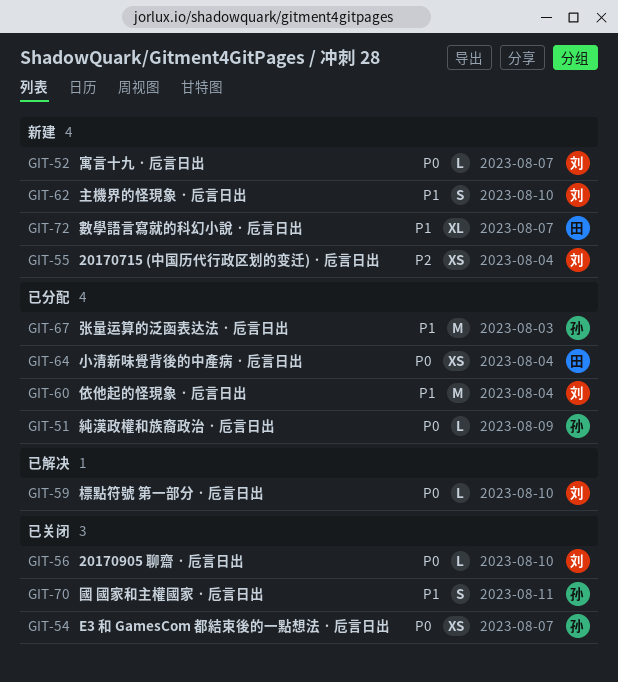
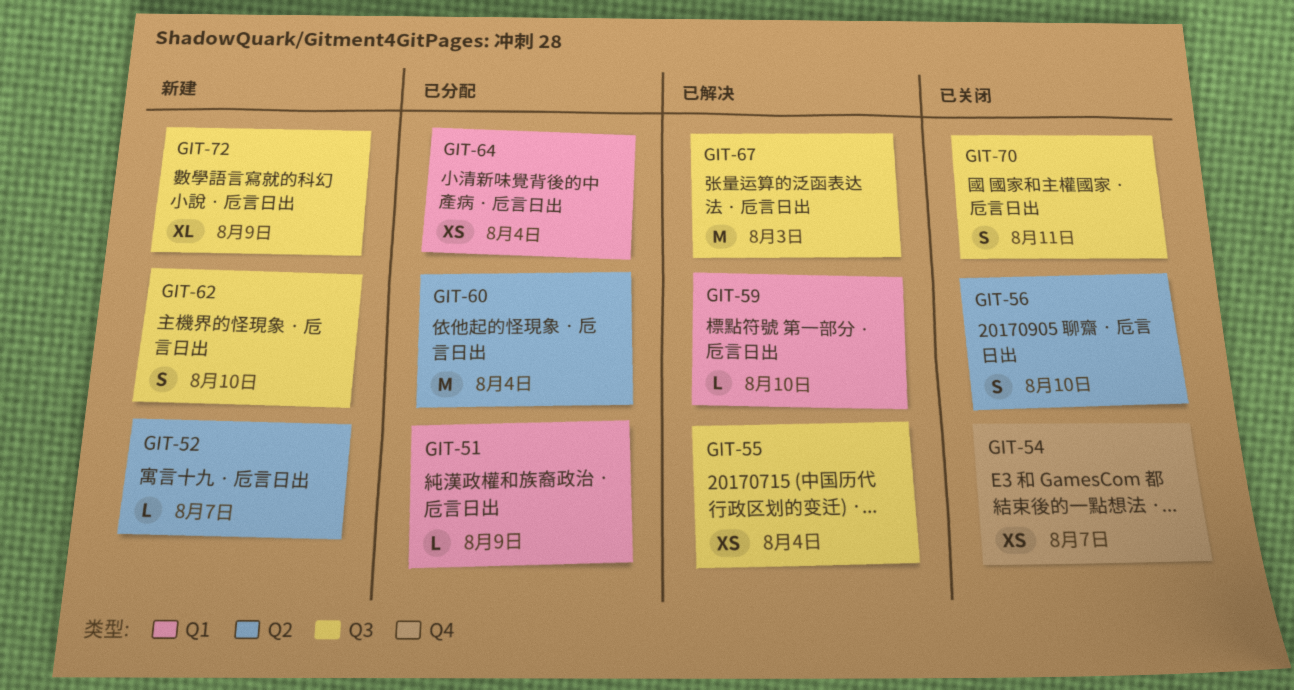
GIT-55, status: 新建 -> 已解决
GIT-56, estimate: L -> S
GIT-67, status: 已分配 -> 已解决
GIT-72, due: Aug 7 -> Aug 9

